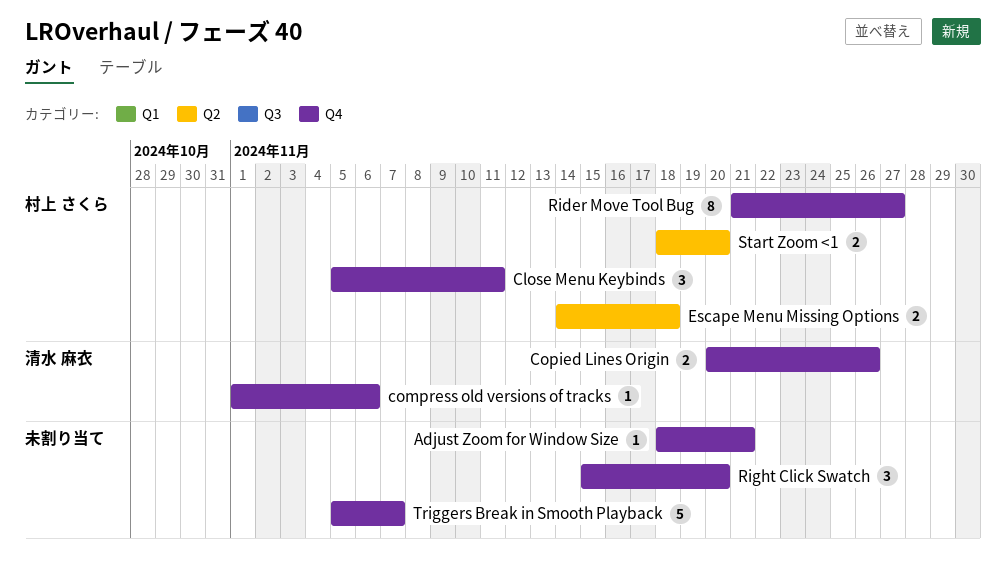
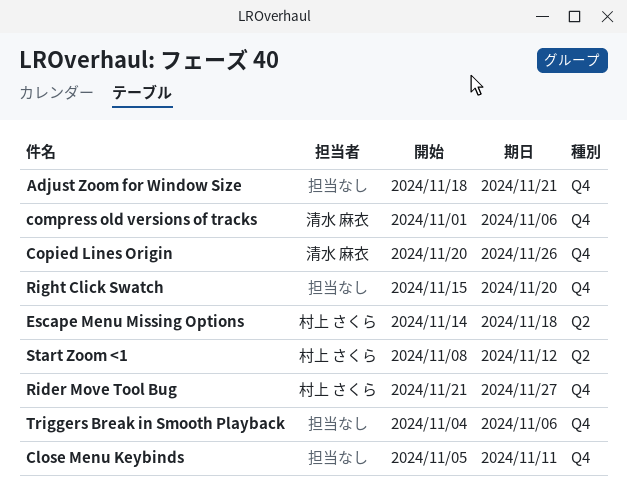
Close Menu Keybinds, owner: 村上 さくら -> none
Start Zoom <1, start: Nov 18 -> Nov 8
Start Zoom <1, due: Nov 20 -> Nov 12
Triggers Break in Smooth Playback, start: Nov 5 -> Nov 4
Triggers Break in Smooth Playback, due: Nov 7 -> Nov 6

